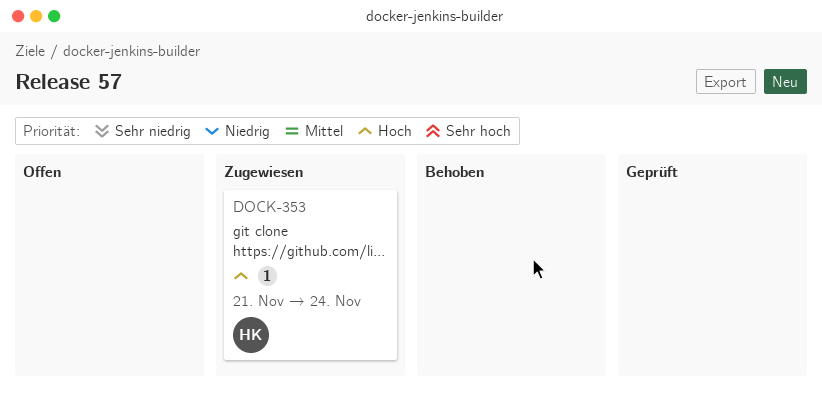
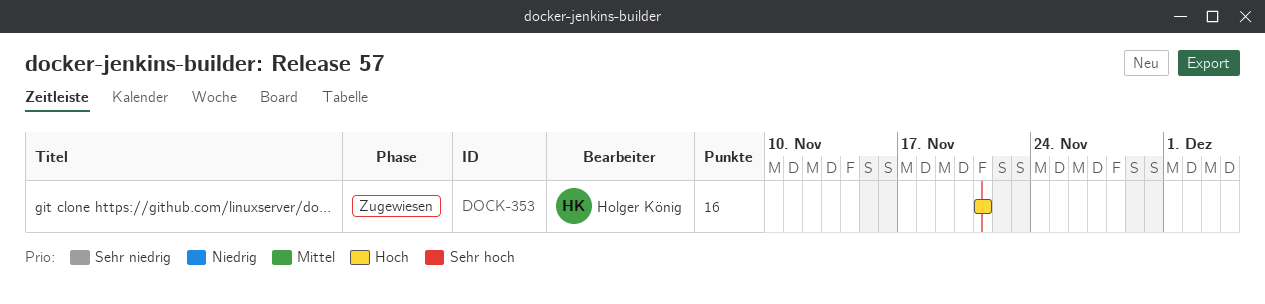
DOCK-353, estimate: 1 -> 16
DOCK-353, due: Nov 24 -> Nov 21

